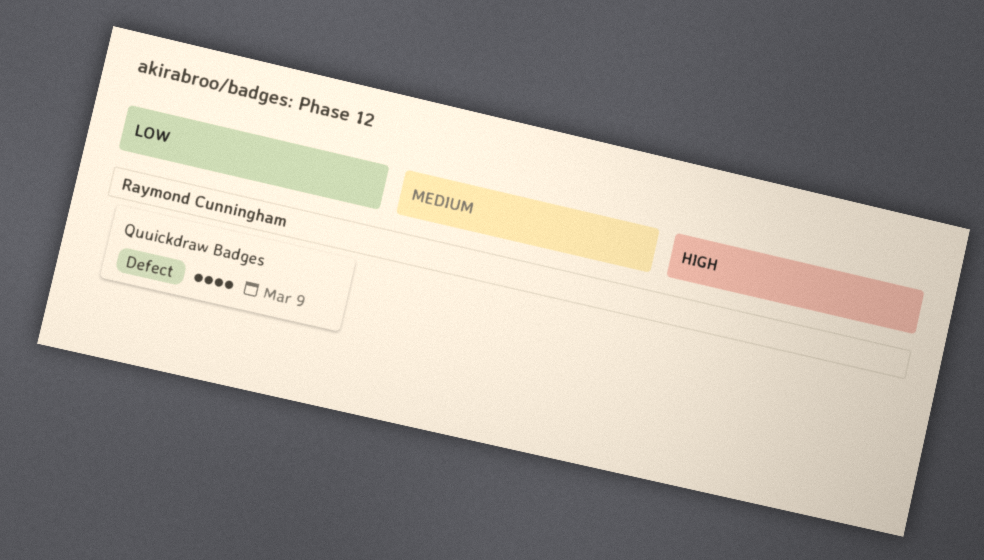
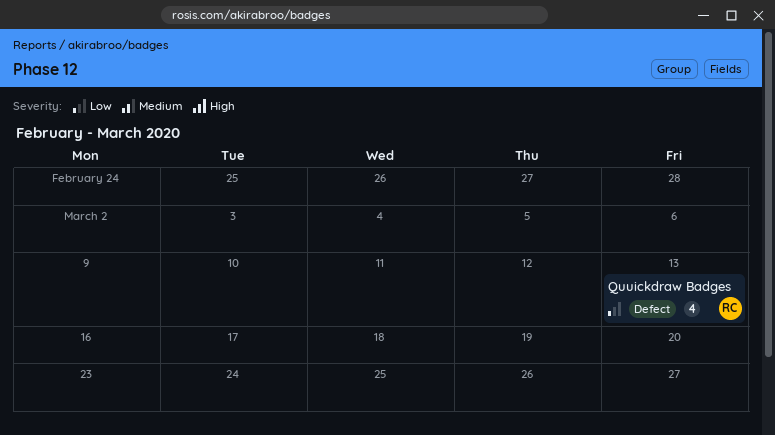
Quuickdraw Badges, due: Mar 9 -> Mar 13

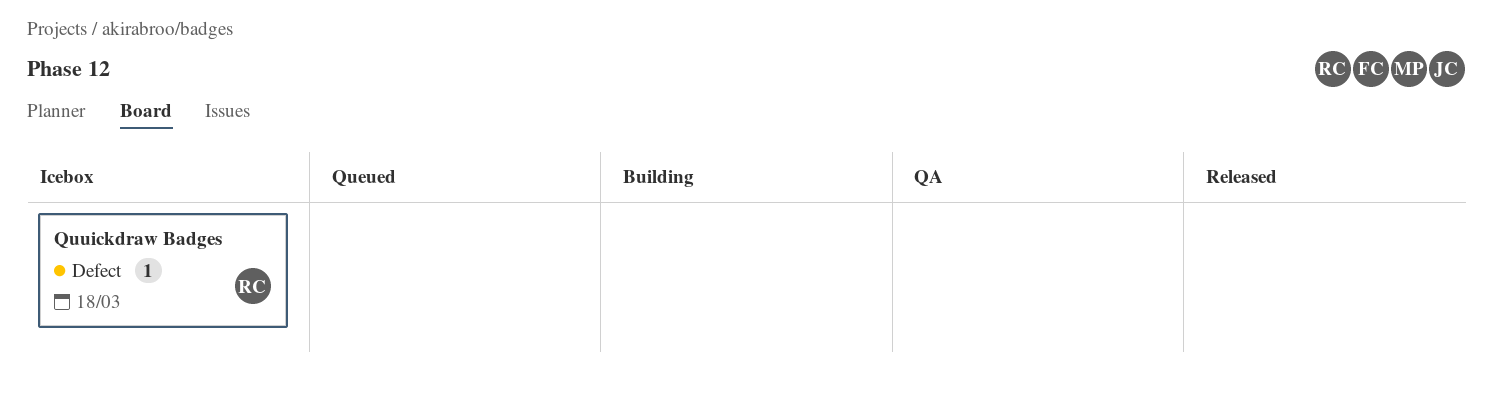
Quuickdraw Badges, estimate: 4 -> 1
Quuickdraw Badges, due: Mar 13 -> Mar 18

